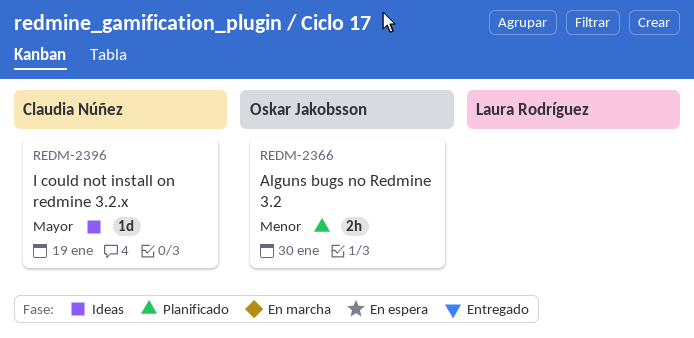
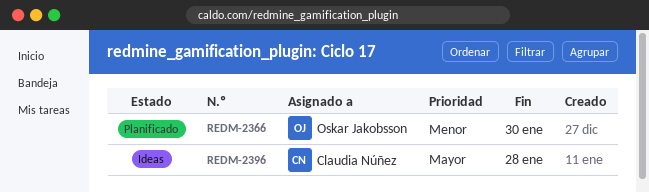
REDM-2396, due: Jan 19 -> Jan 28

